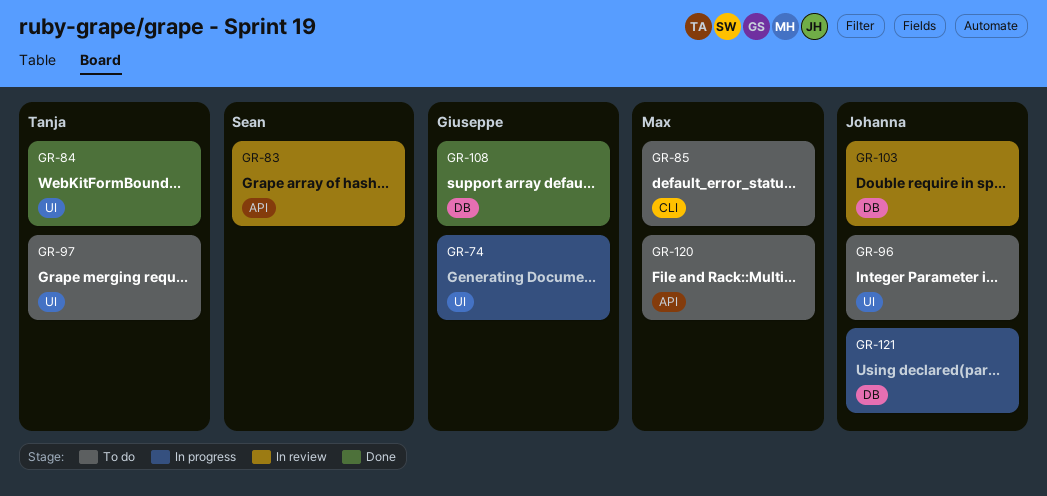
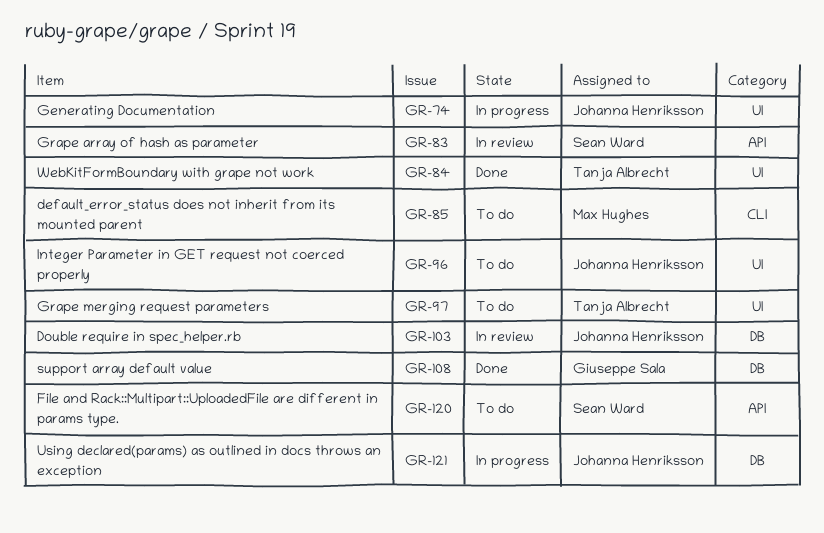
GR-74, owner: Giuseppe Sala -> Johanna Henriksson
GR-120, owner: Max Hughes -> Sean Ward

